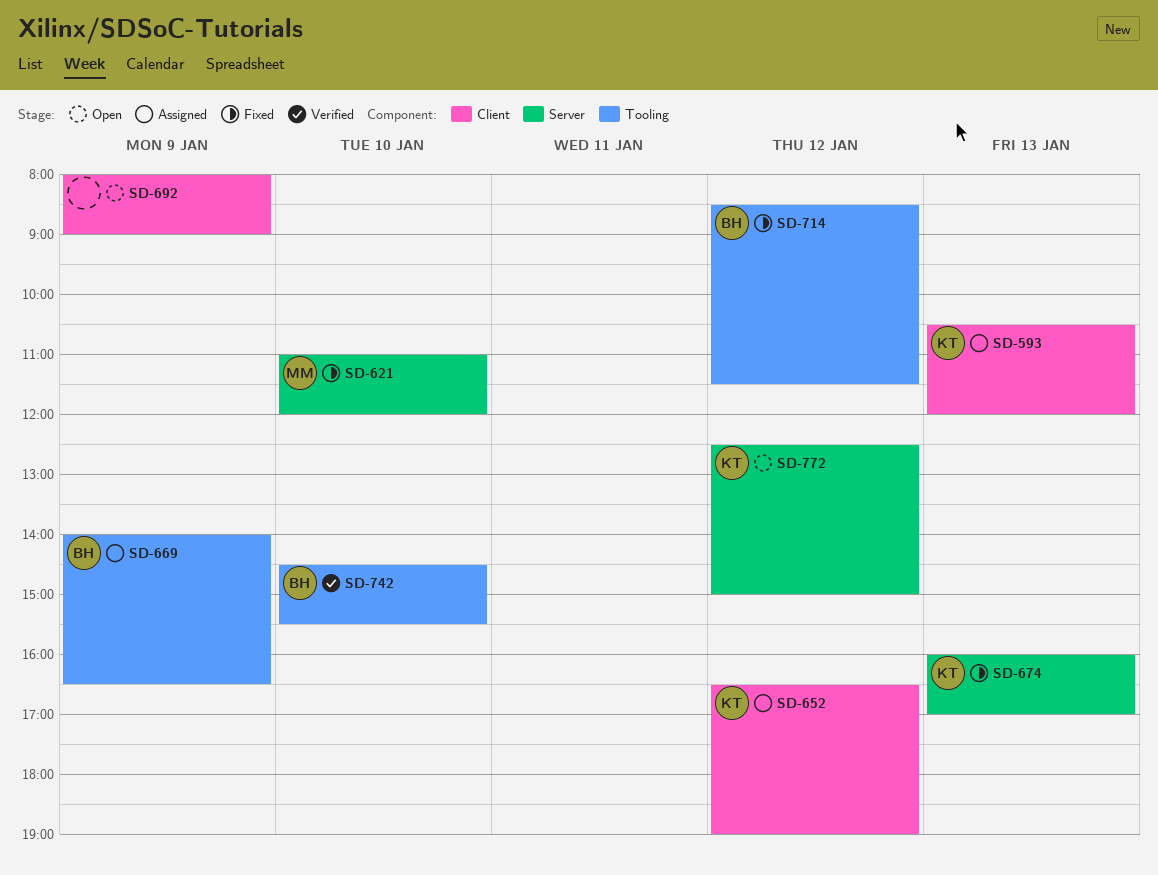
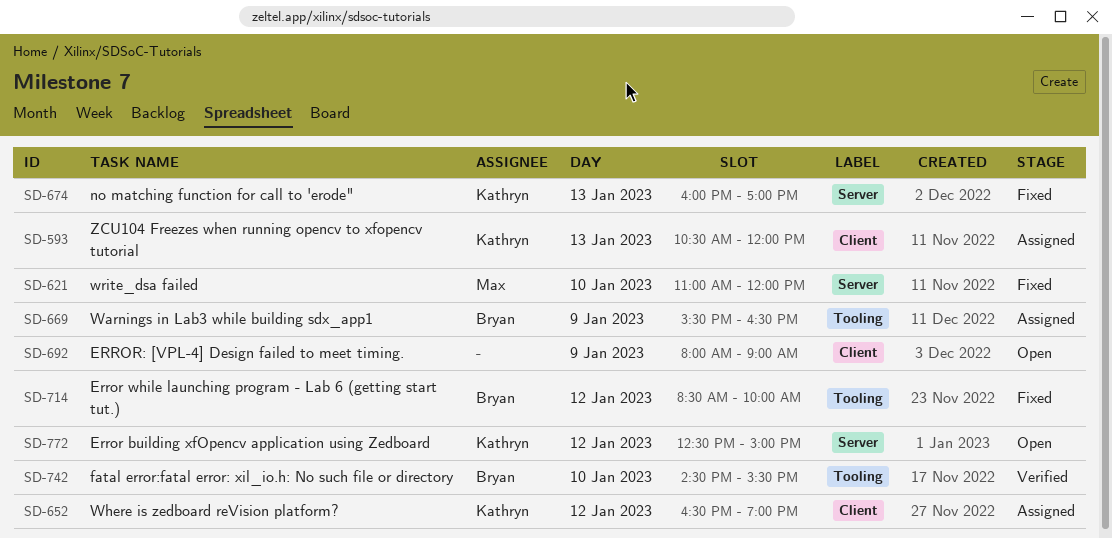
SD-669, begins: 14:00 -> 15:30
SD-714, ends: 11:30 -> 10:00

